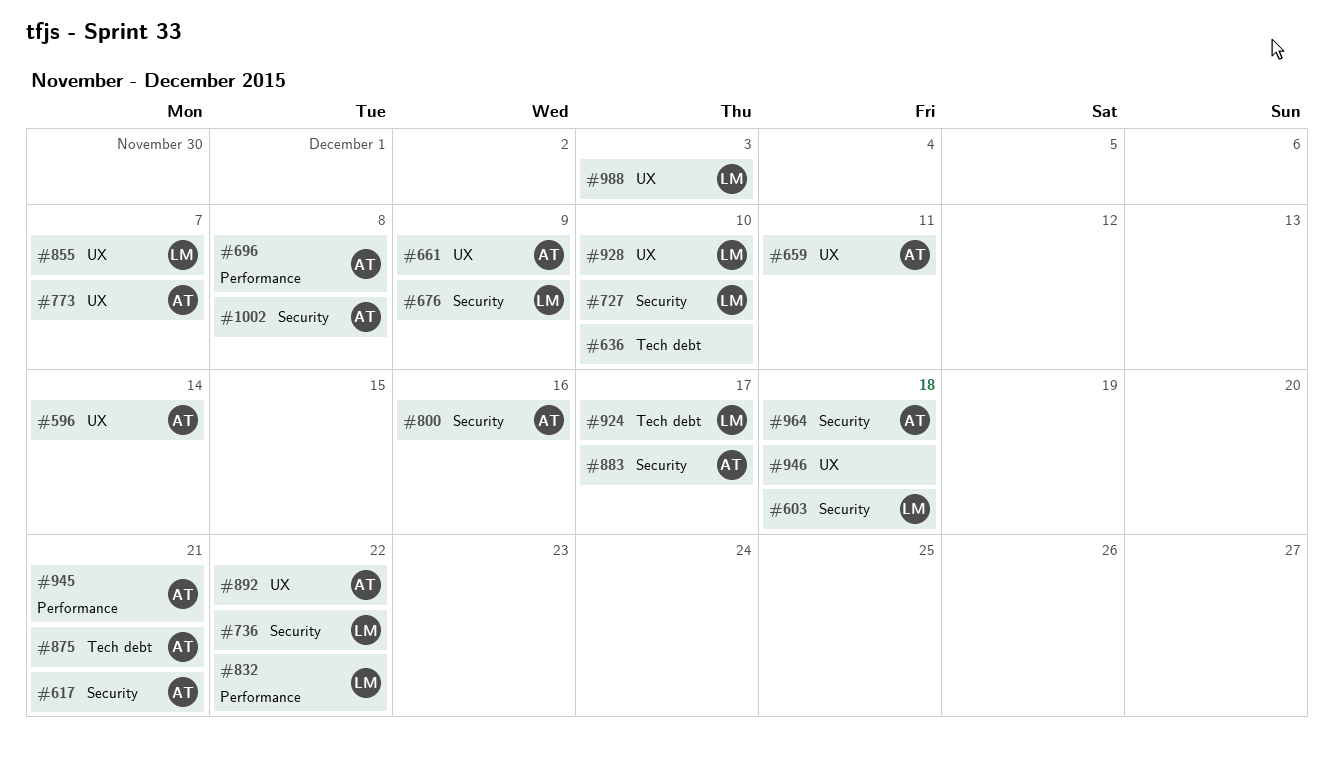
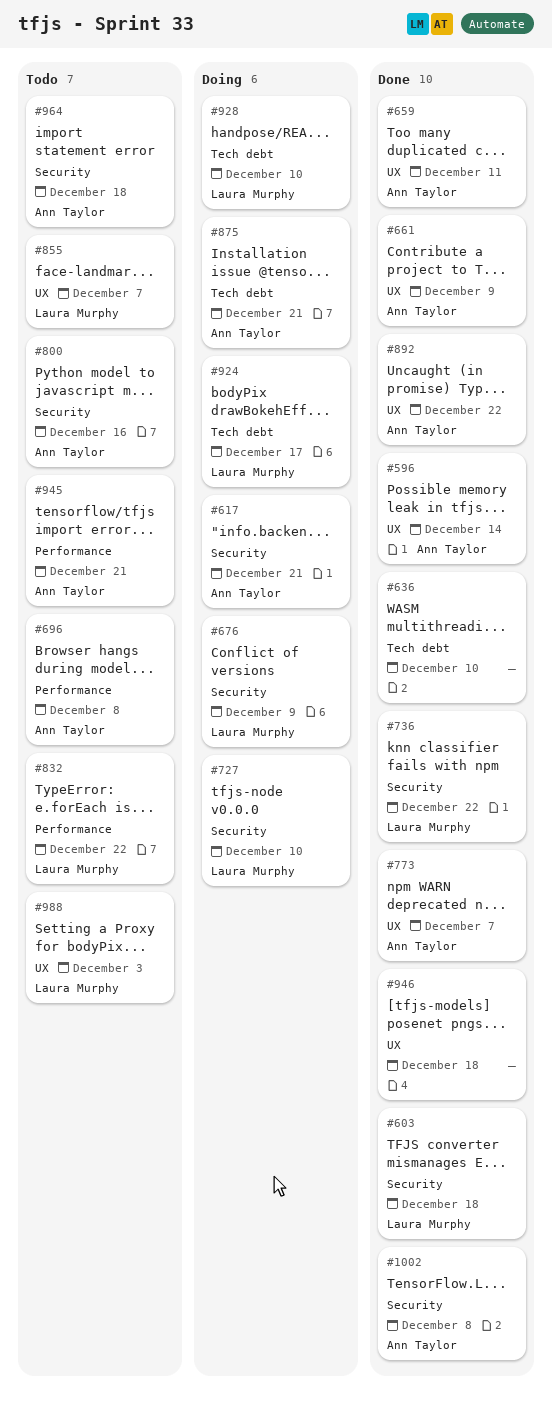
#883: present -> none
#928, label: UX -> Tech debt

